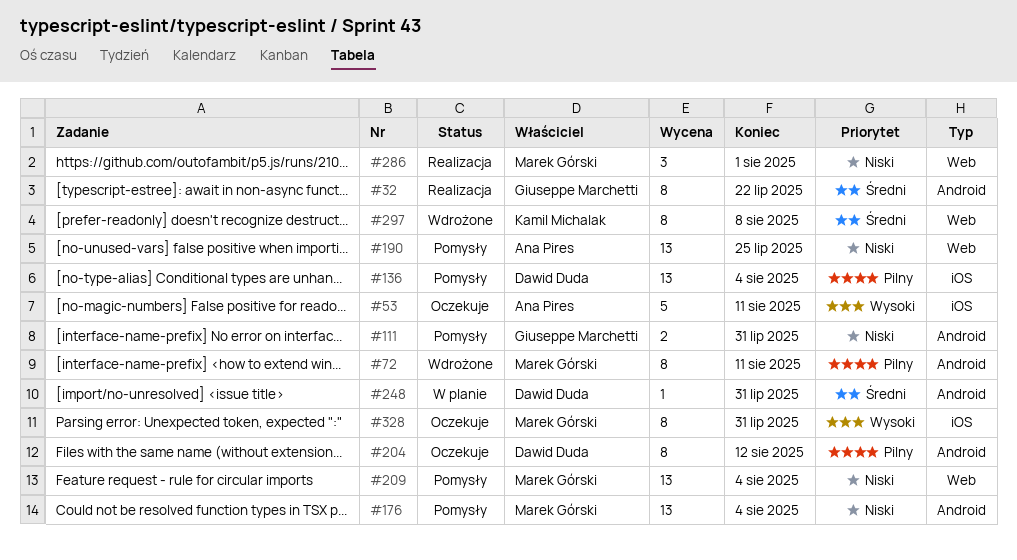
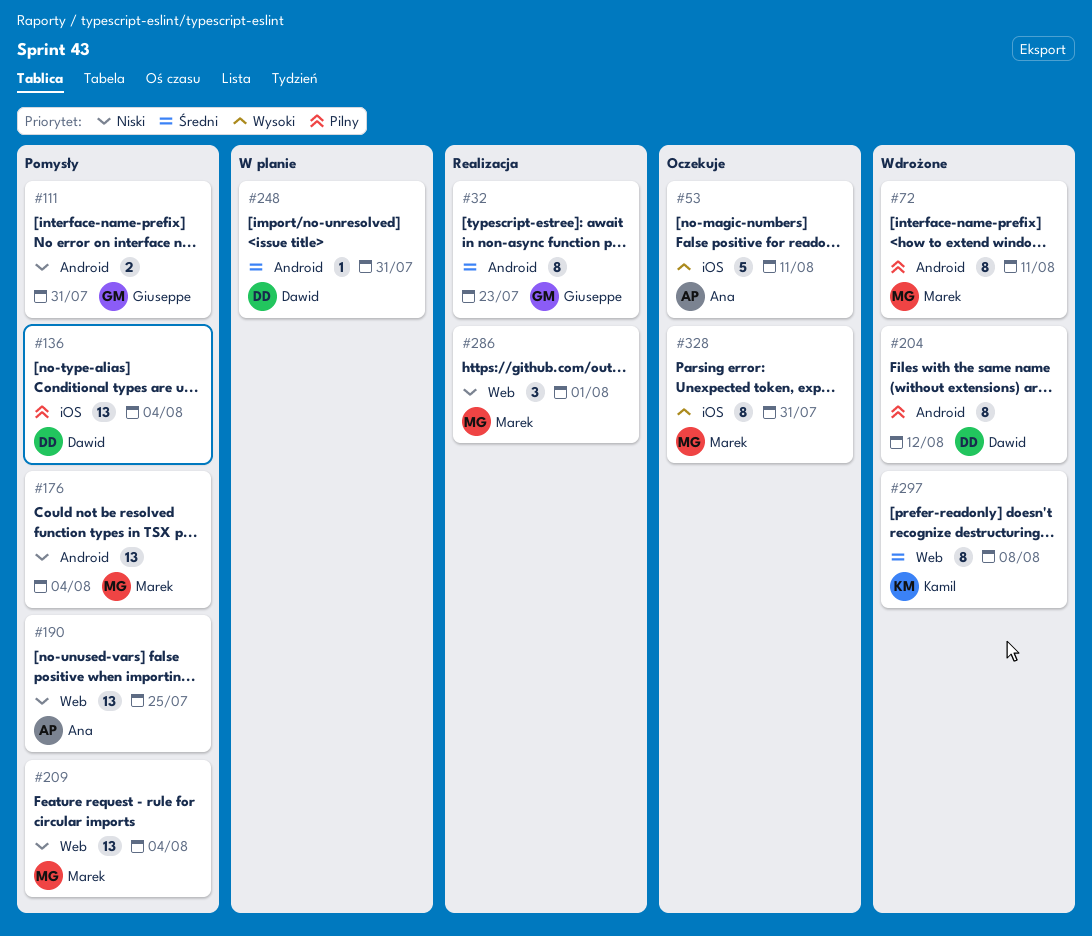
#32, due: Jul 22 -> Jul 23
#204, status: Oczekuje -> Wdrożone

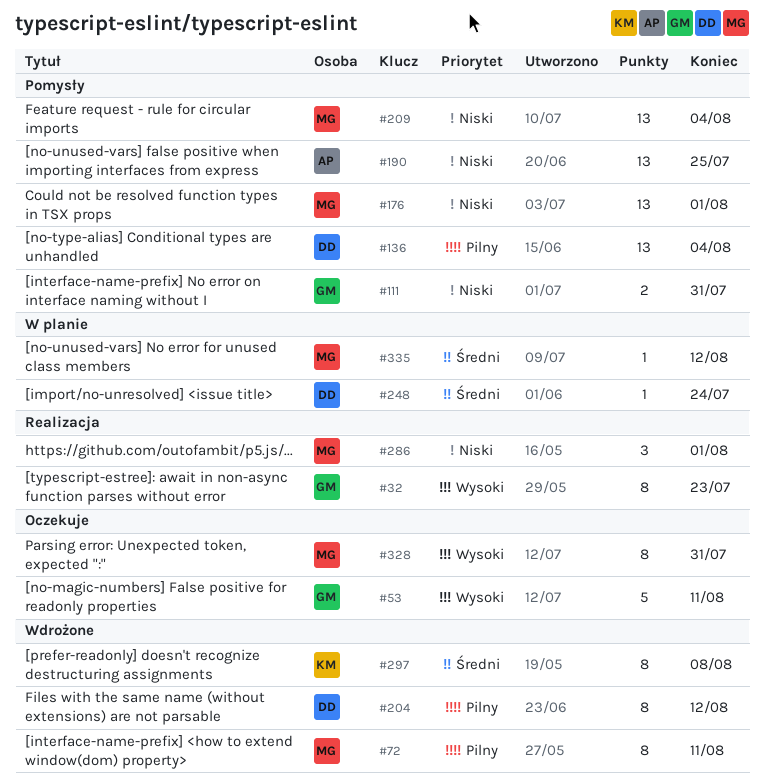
#32, priority: Średni -> Wysoki
#53, owner: Ana -> Giuseppe
#176, due: Aug 4 -> Aug 1
#248, due: Jul 31 -> Jul 24
#335: none -> present

